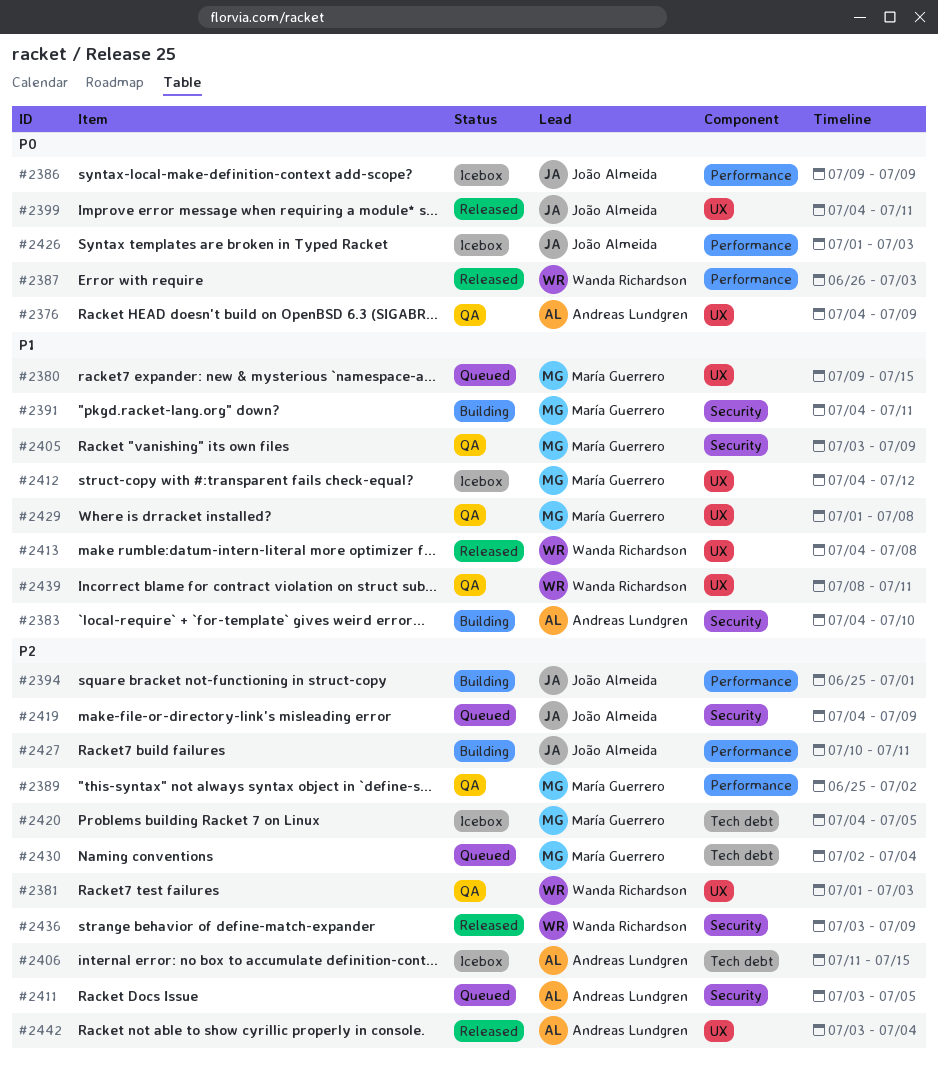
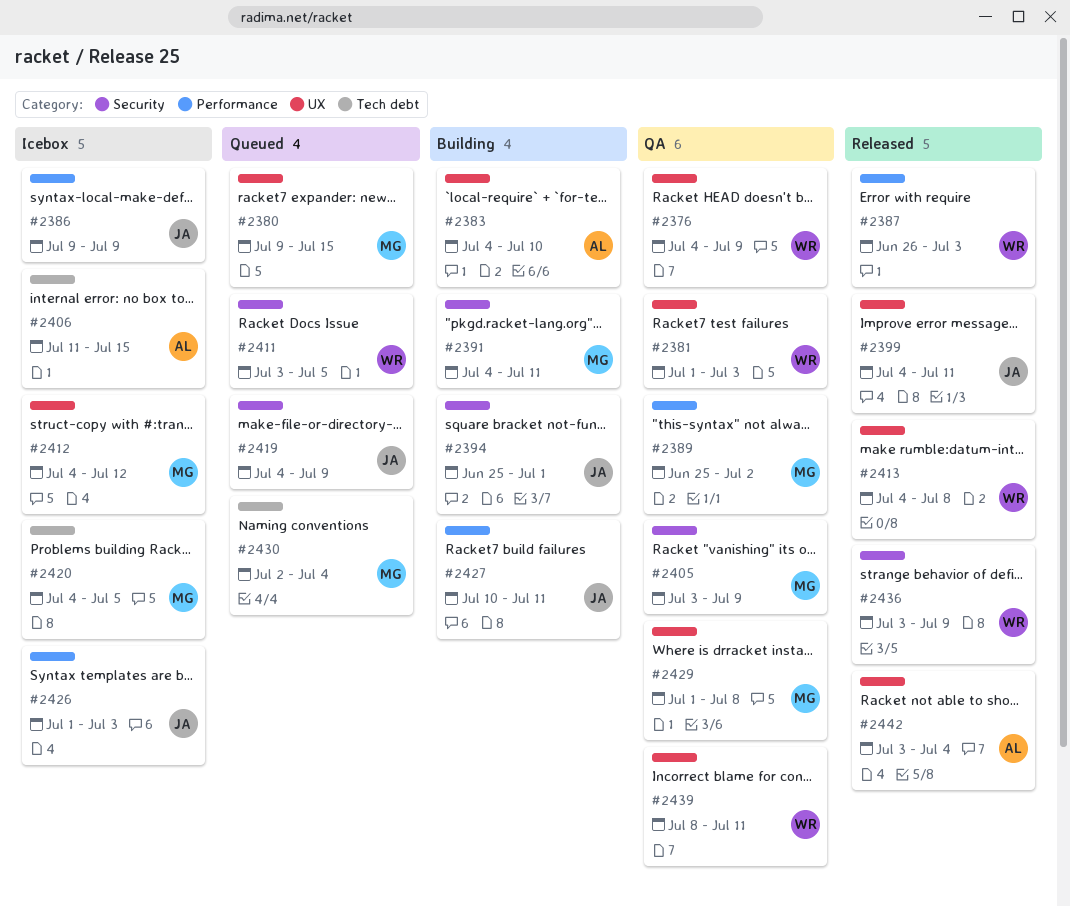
#2376, owner: Andreas Lundgren -> Wanda Richardson
#2383, label: Security -> UX
#2394, label: Performance -> Security
#2411, owner: Andreas Lundgren -> Wanda Richardson

